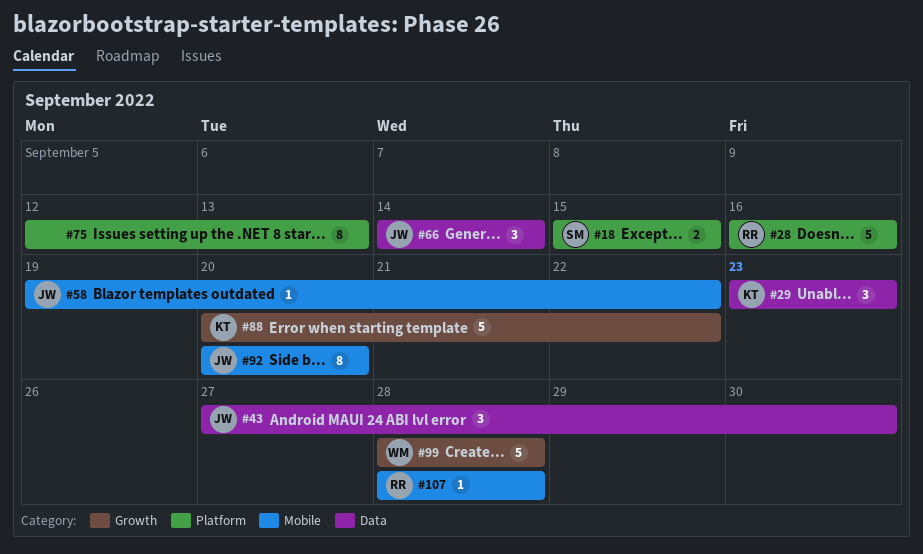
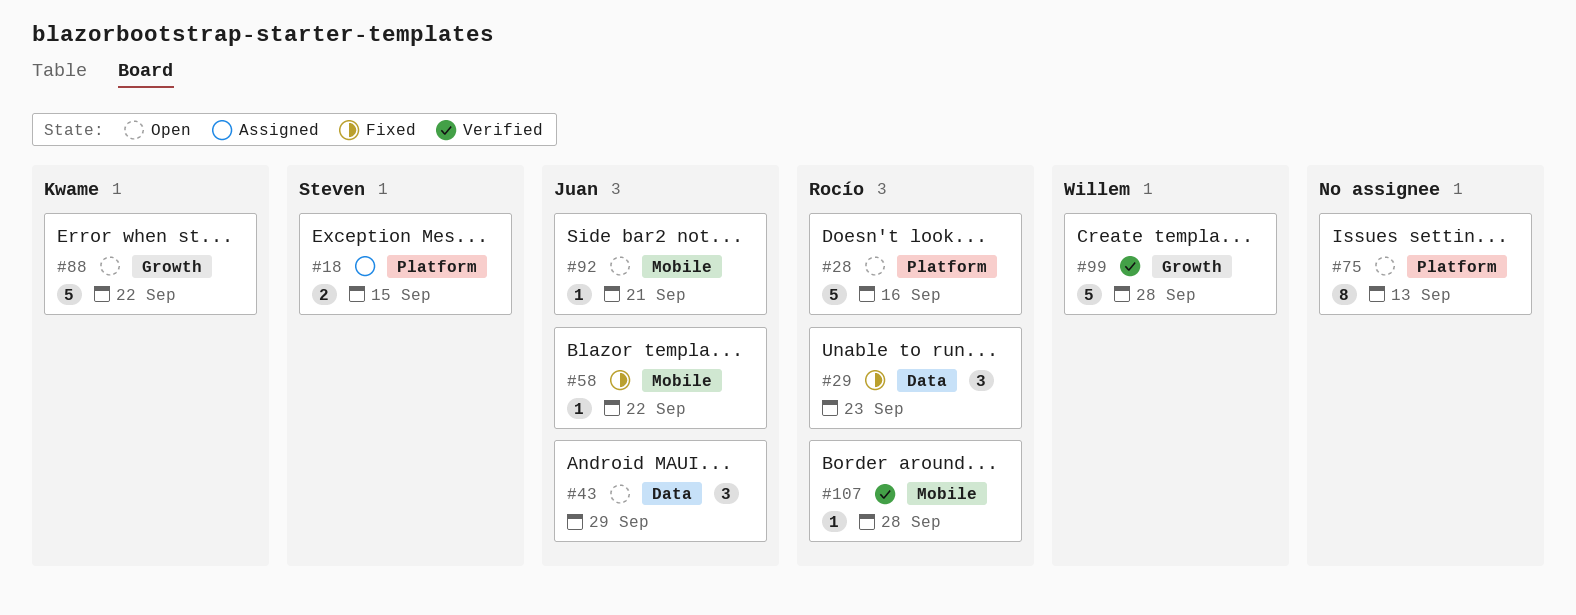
#29, owner: Kwame -> Rocío
#43, due: Sep 30 -> Sep 29
#66: present -> none
#92, estimate: 8 -> 1
#92, due: Sep 20 -> Sep 21

